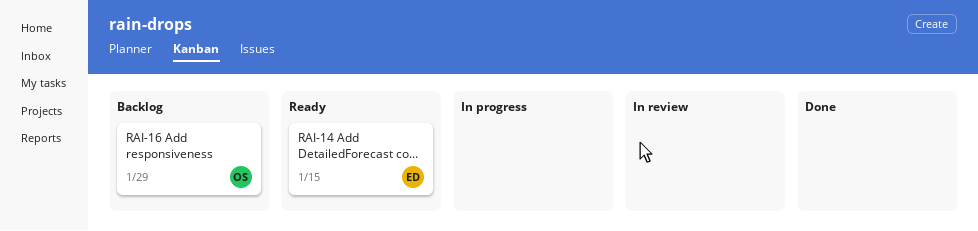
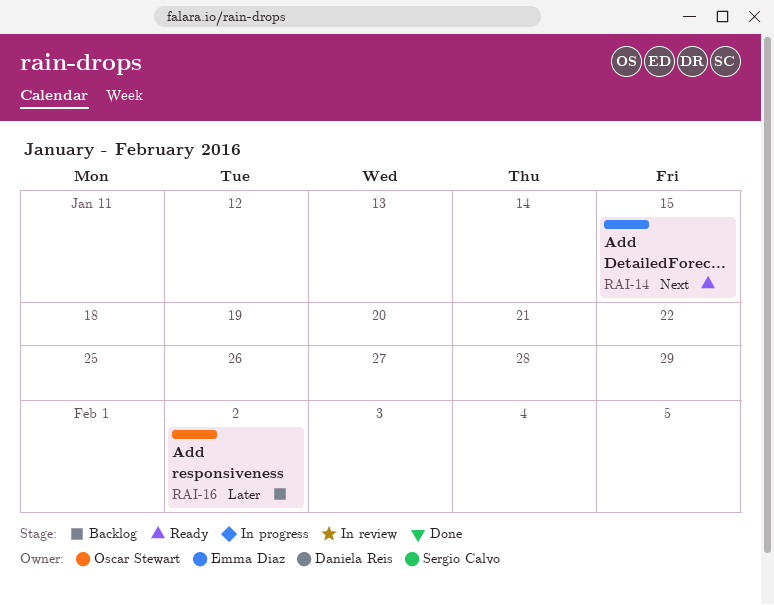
RAI-16, due: Jan 29 -> Feb 2

